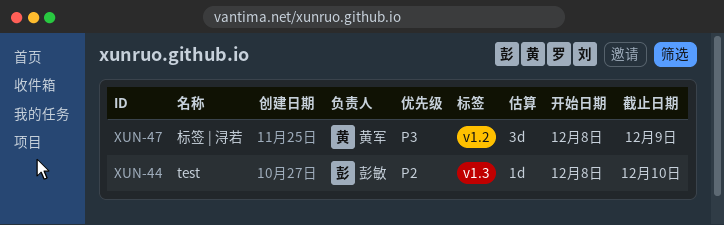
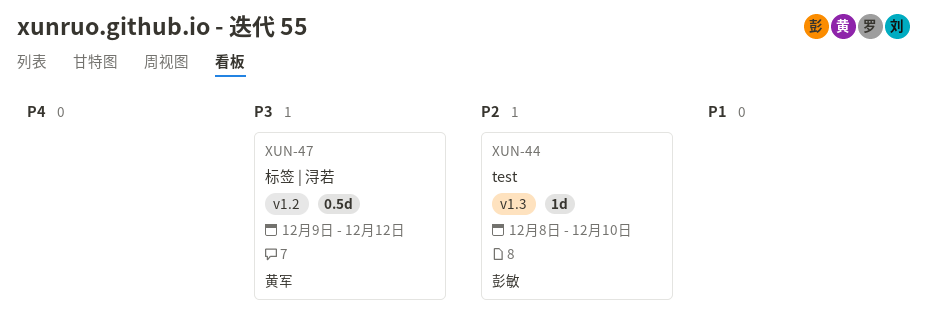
XUN-47, estimate: 3d -> 0.5d
XUN-47, start: Dec 8 -> Dec 9
XUN-47, due: Dec 9 -> Dec 12

